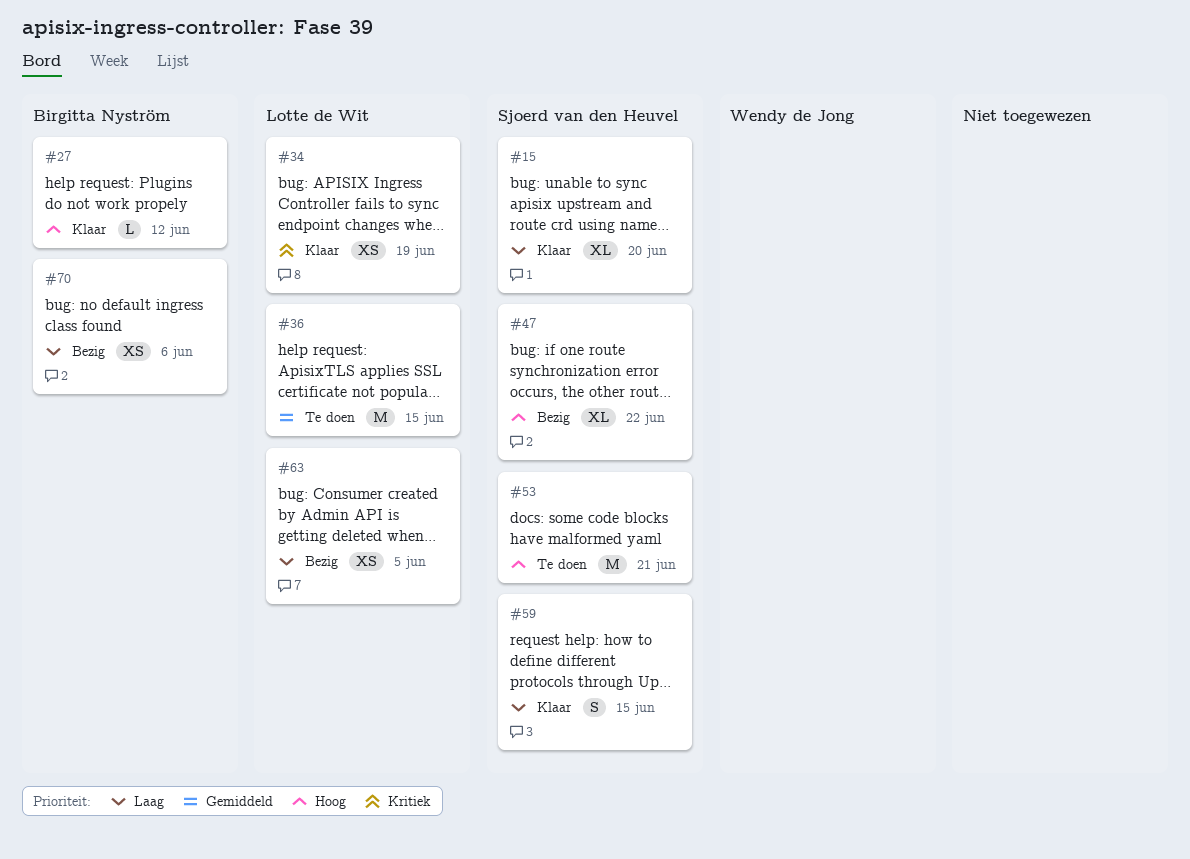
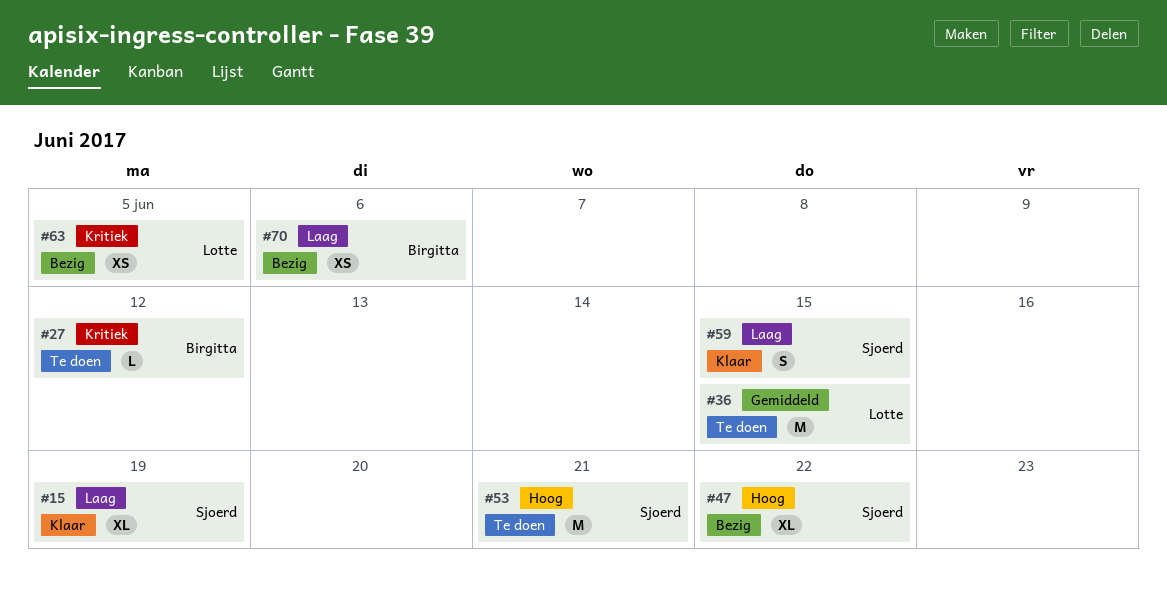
#15, due: Jun 20 -> Jun 19
#27, status: Klaar -> Te doen
#27, priority: Hoog -> Kritiek
#34: present -> none
#63, priority: Laag -> Kritiek

